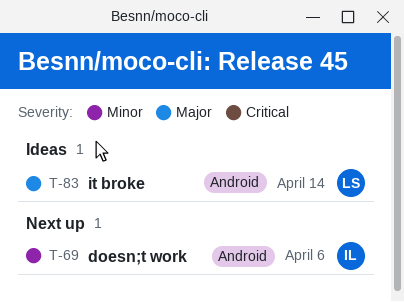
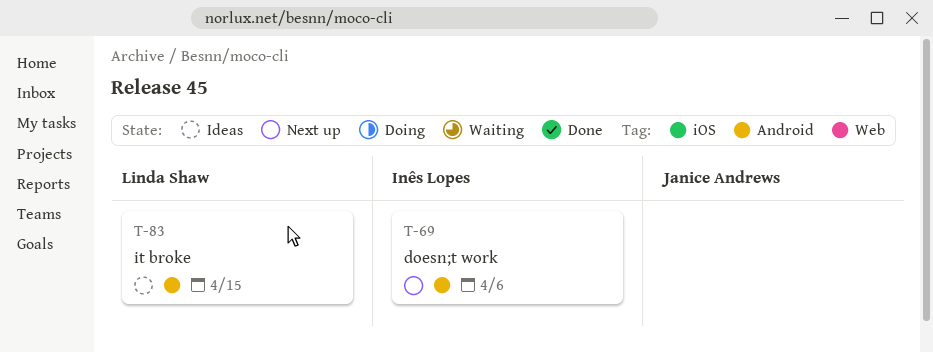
T-83, due: Apr 14 -> Apr 15

